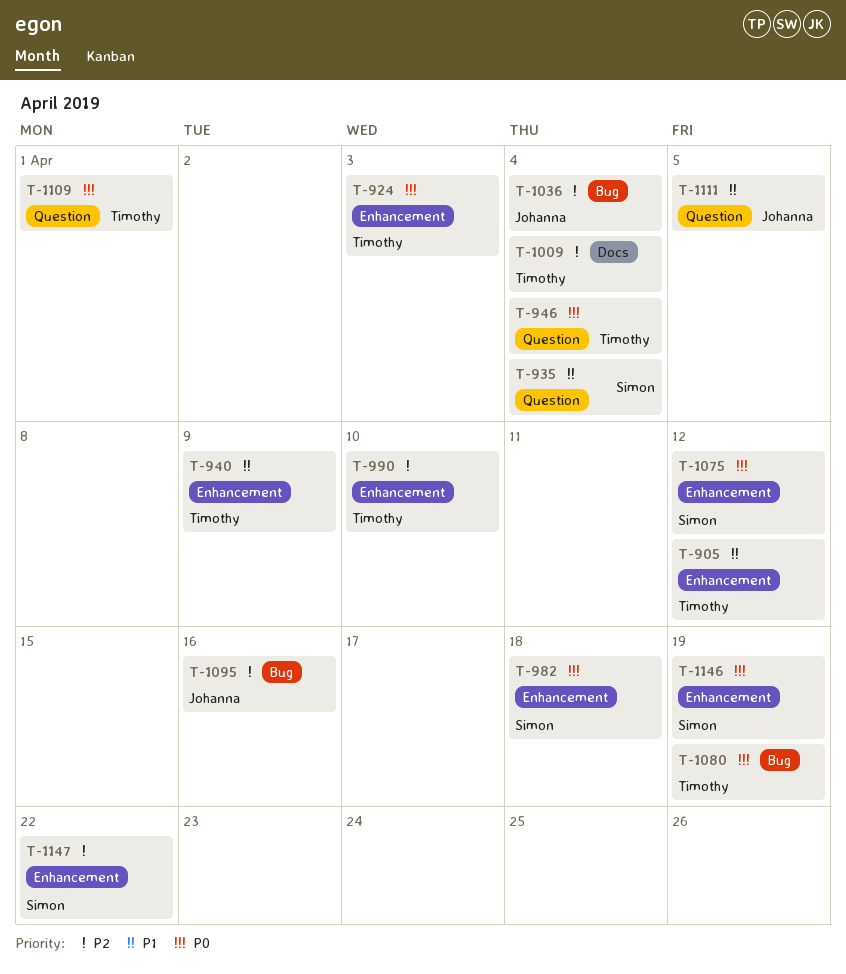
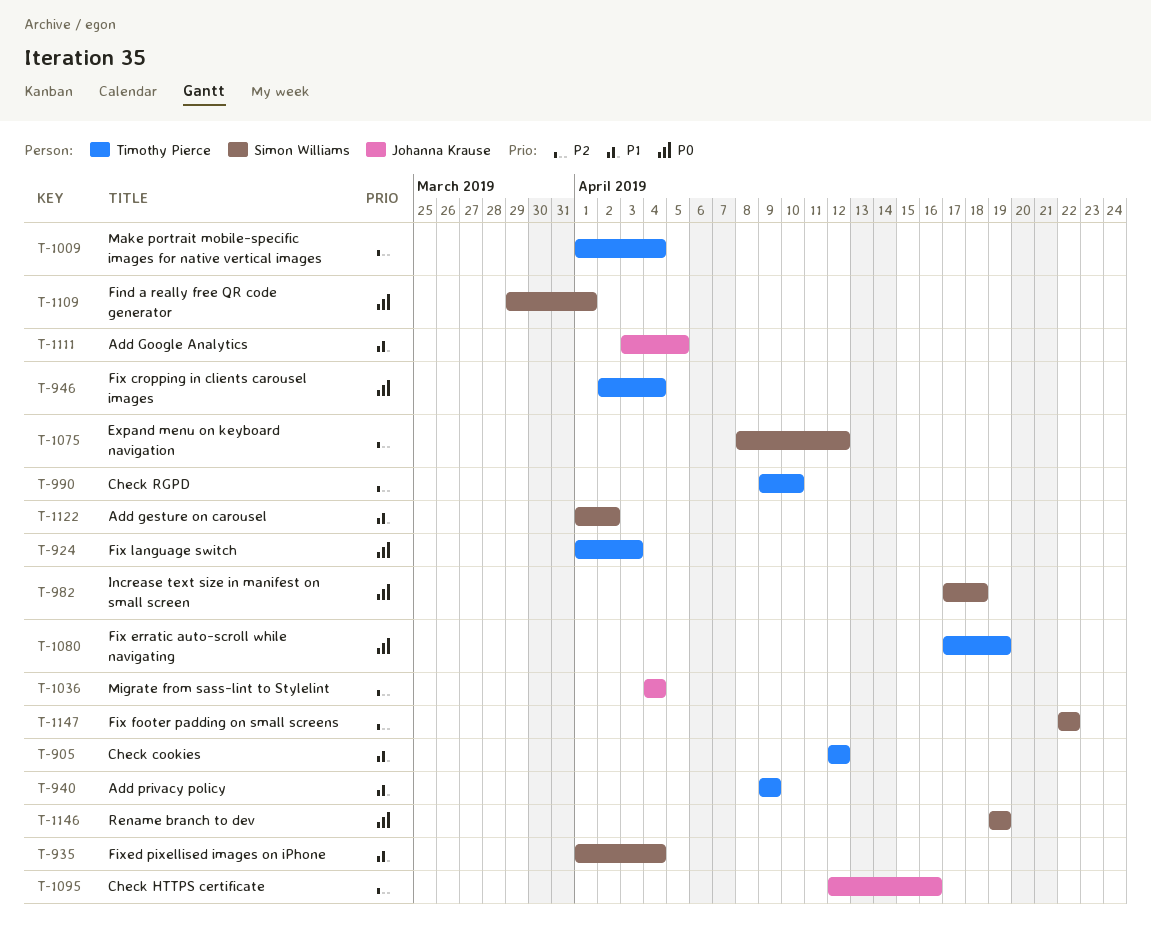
T-1075, priority: P0 -> P2
T-1109, owner: Timothy Pierce -> Simon Williams
T-1122: none -> present

